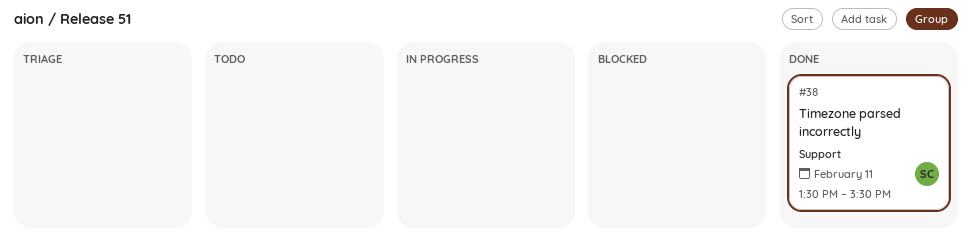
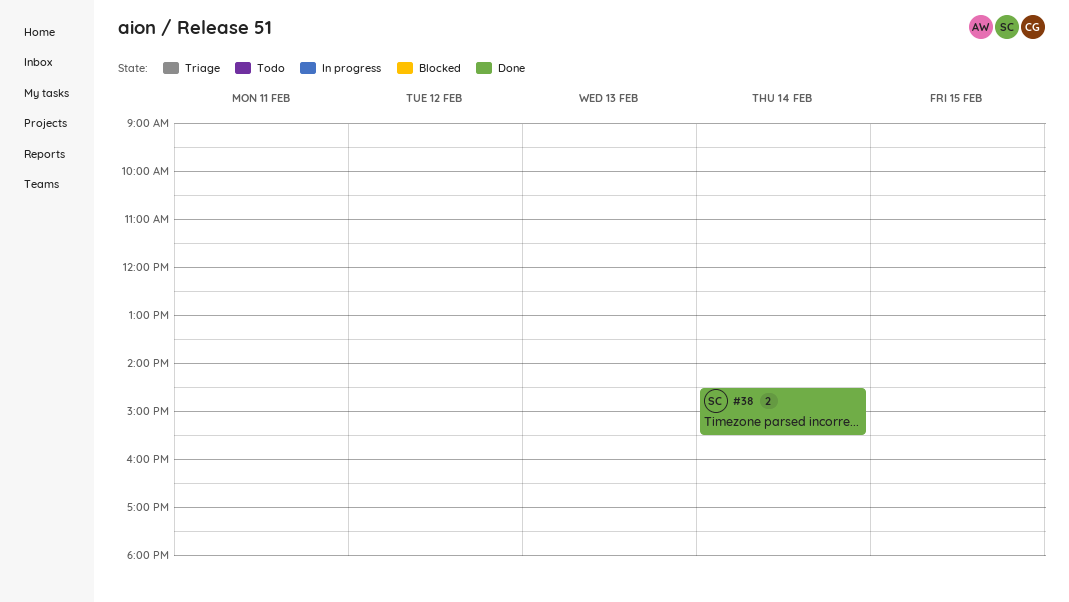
#38, day: Feb 11 -> Feb 14
#38, begins: 13:30 -> 14:30

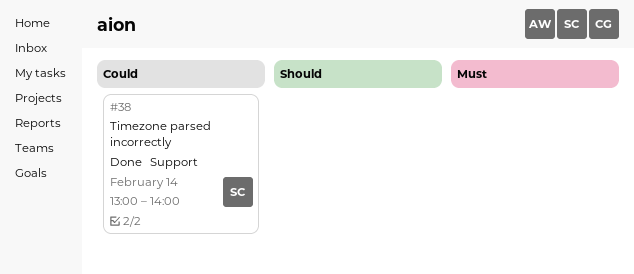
#38, begins: 14:30 -> 13:00
#38, ends: 15:30 -> 14:00

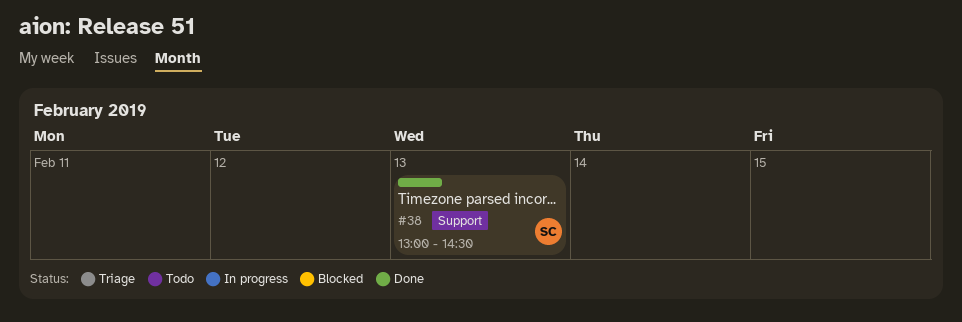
#38, day: Feb 14 -> Feb 13
#38, ends: 14:00 -> 14:30

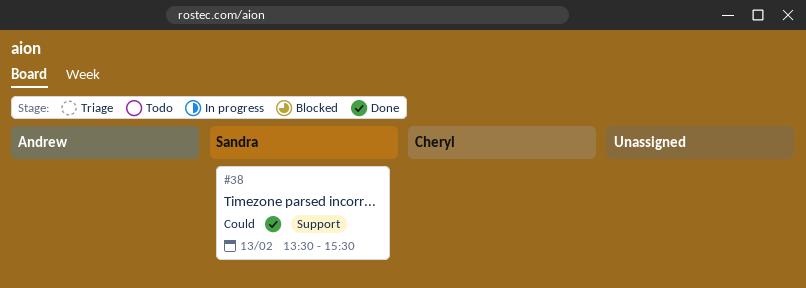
#38, begins: 13:00 -> 13:30
#38, ends: 14:30 -> 15:30

